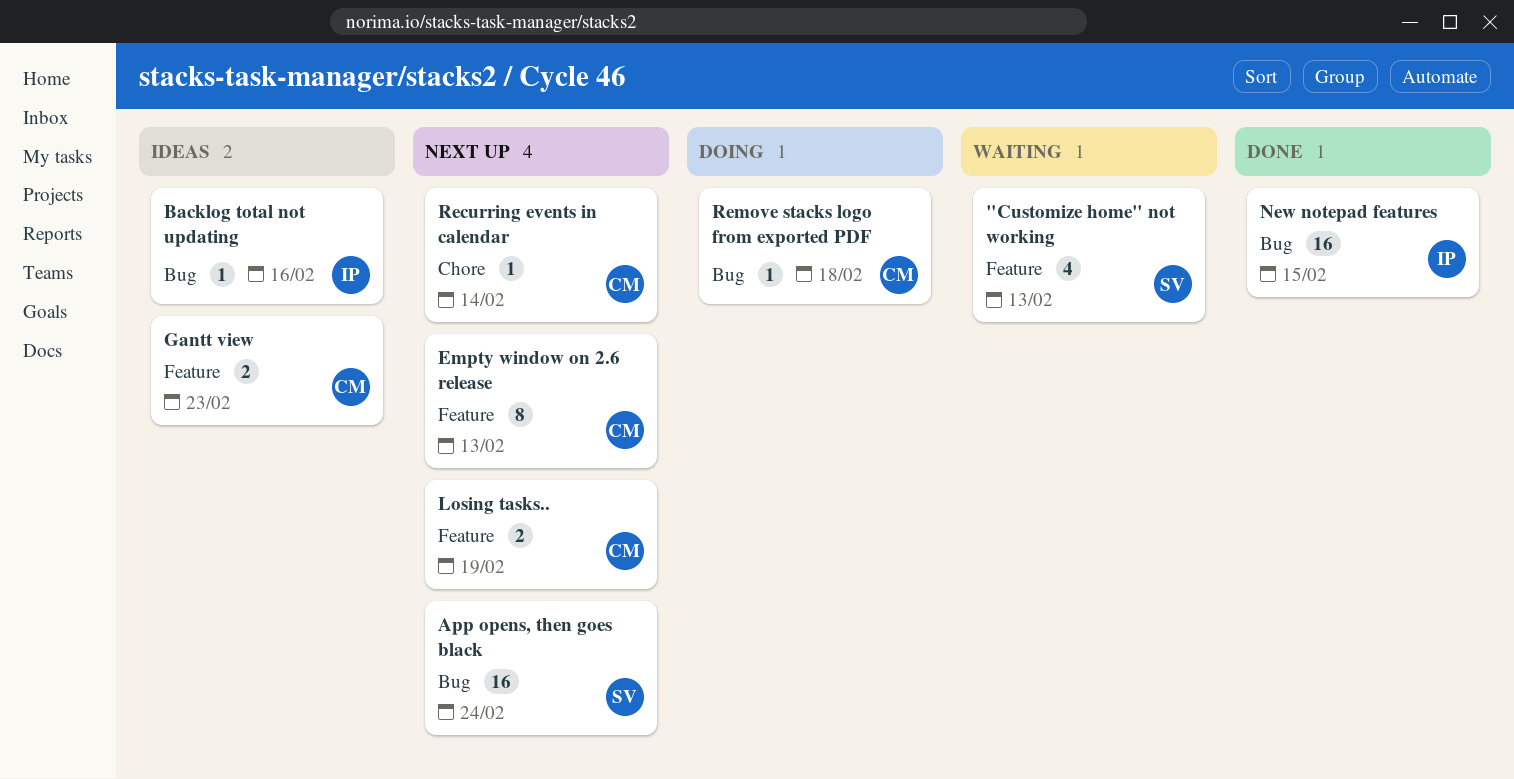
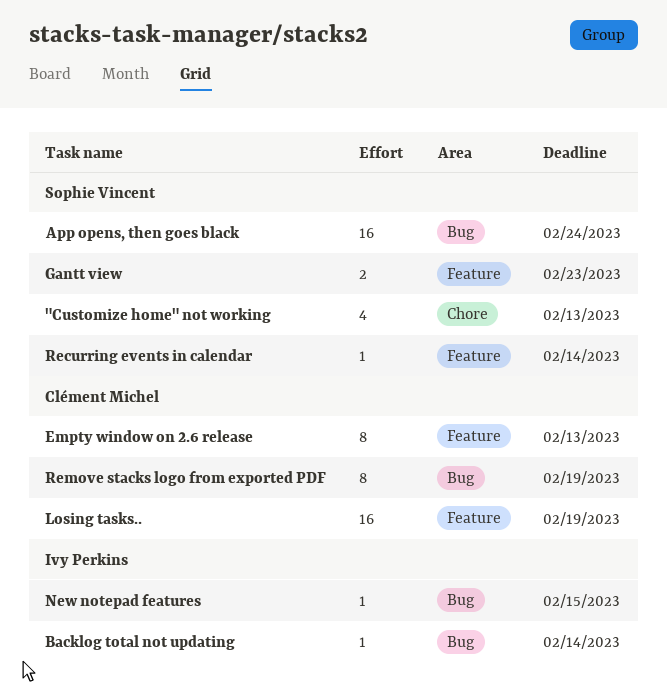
"Customize home" not working, label: Feature -> Chore
Backlog total not updating, due: Feb 16 -> Feb 14
Gantt view, owner: Clément Michel -> Sophie Vincent
Losing tasks.., estimate: 2 -> 16
New notepad features, estimate: 16 -> 1
Recurring events in calendar, owner: Clément Michel -> Sophie Vincent
Recurring events in calendar, label: Chore -> Feature
Remove stacks logo from exported PDF, estimate: 1 -> 8
Remove stacks logo from exported PDF, due: Feb 18 -> Feb 19

